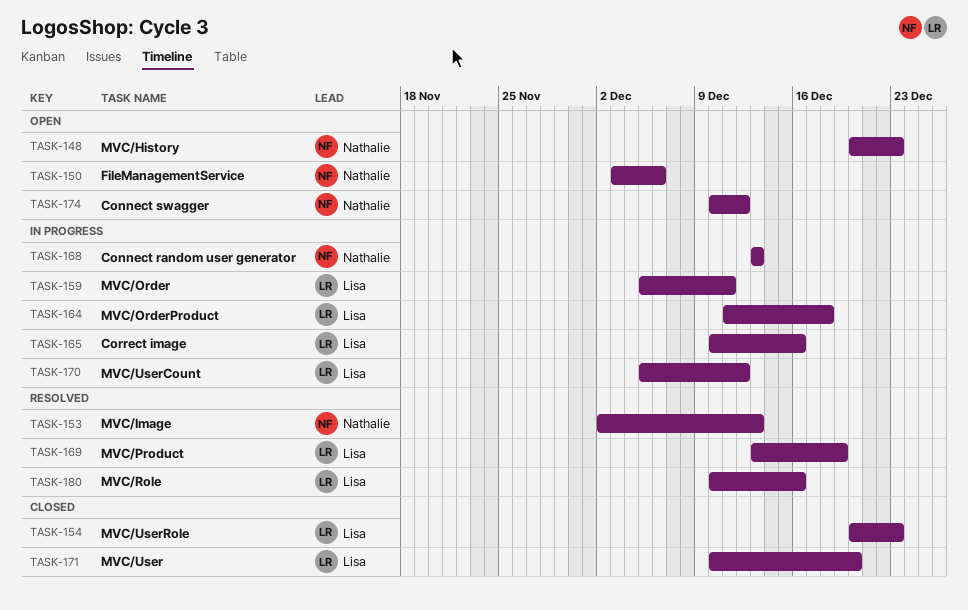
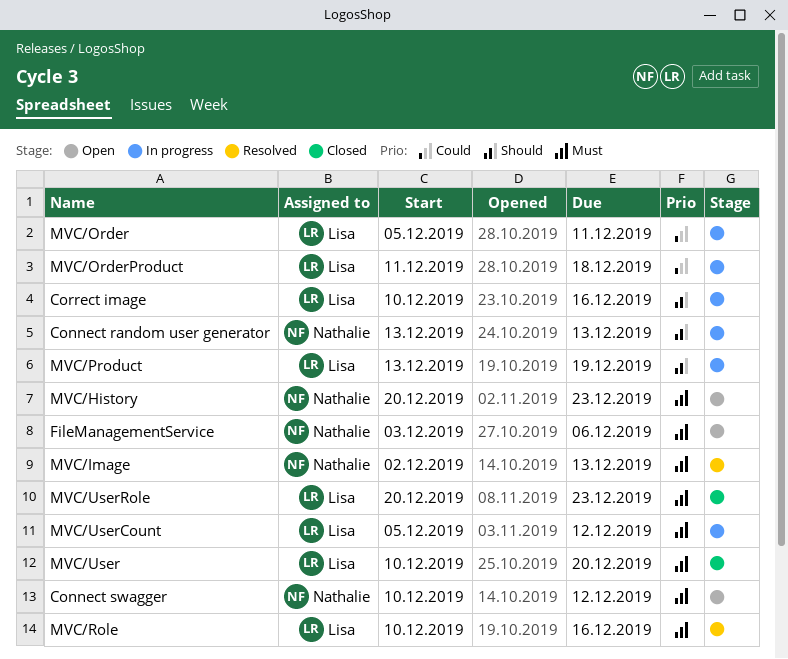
MVC/Product, status: Resolved -> In progress

